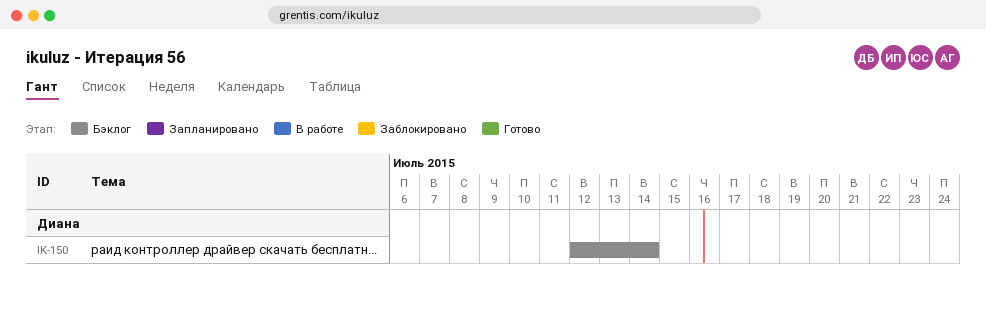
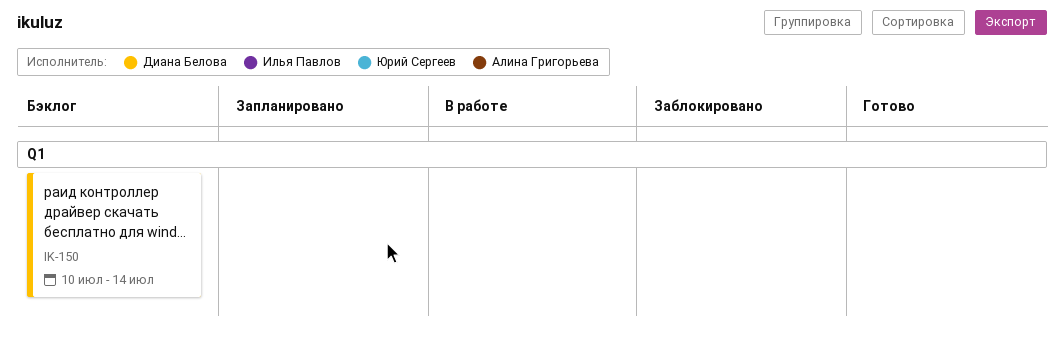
IK-150, start: Jul 12 -> Jul 10

